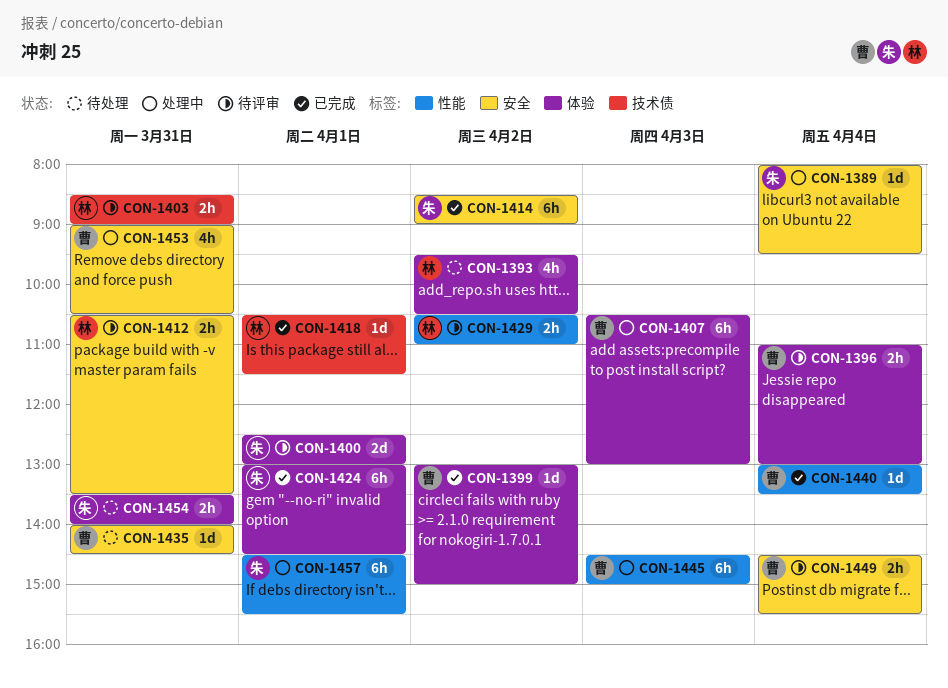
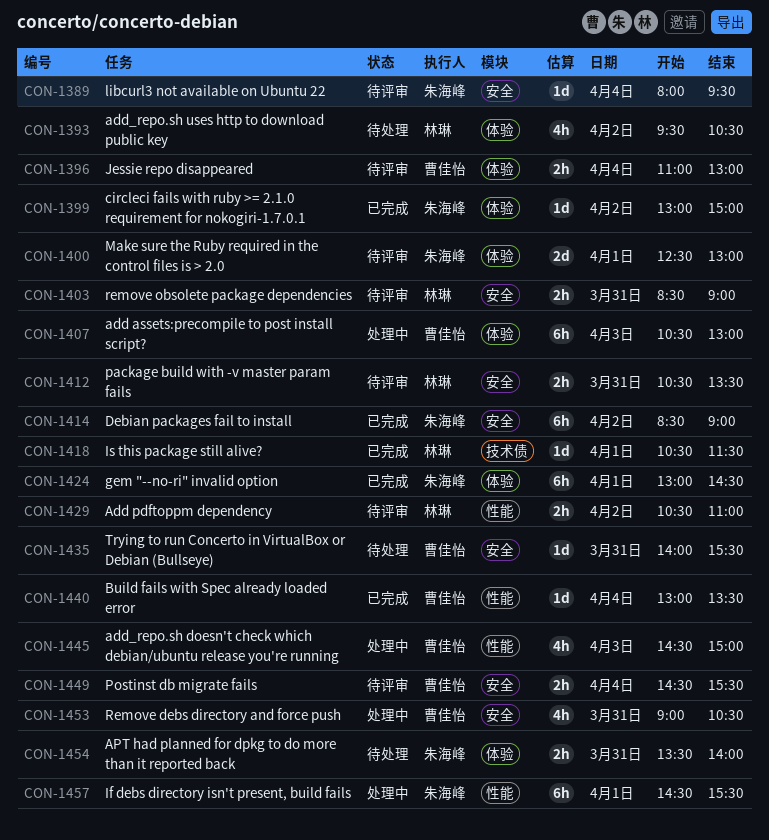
CON-1389, status: 处理中 -> 待评审
CON-1399, owner: 曹佳怡 -> 朱海峰
CON-1403, label: 技术债 -> 安全
CON-1435, ends: 14:30 -> 15:30
CON-1445, estimate: 6h -> 4h

